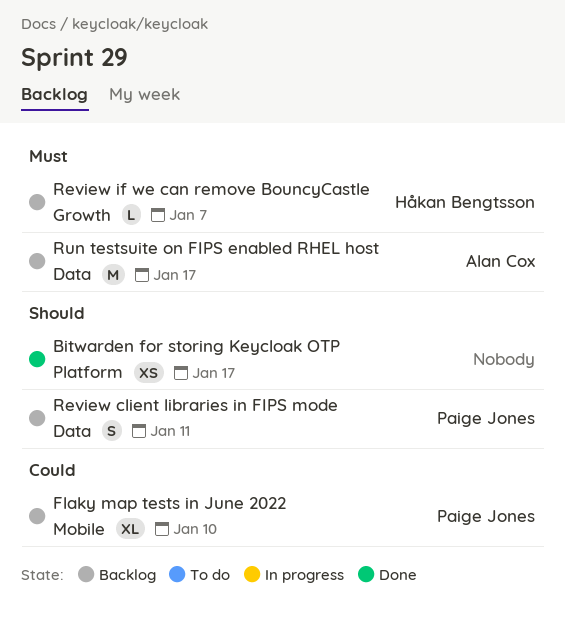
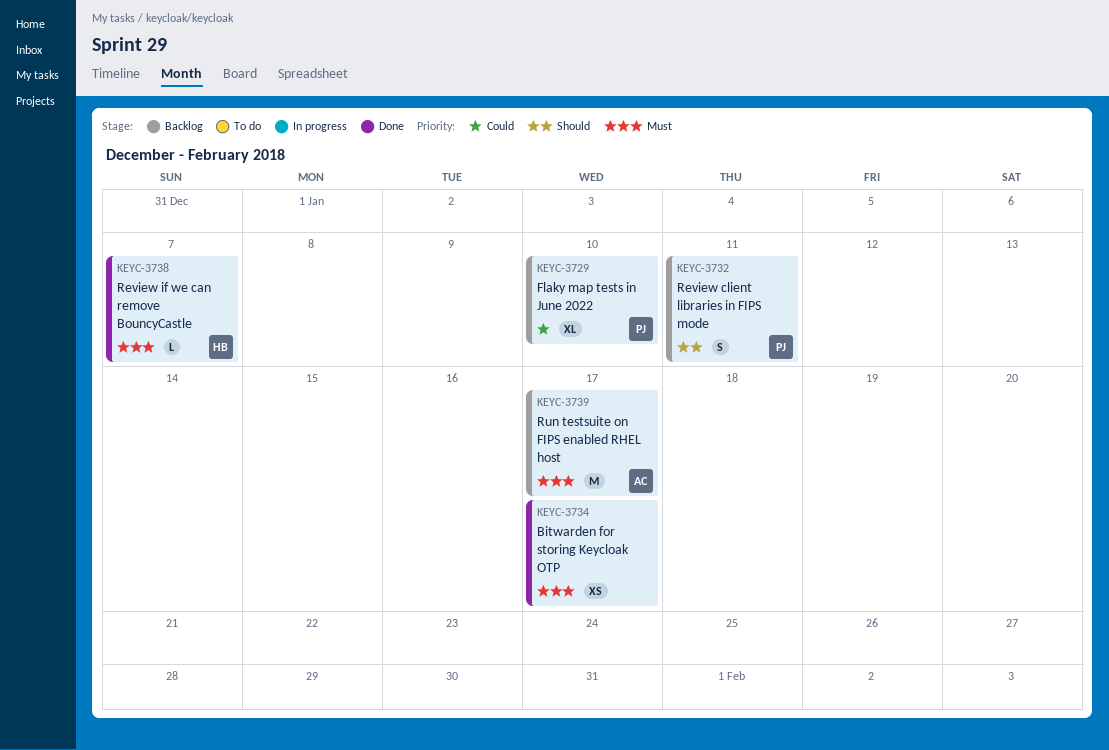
Bitwarden for storing Keycloak OTP, priority: Should -> Must
Review if we can remove BouncyCastle, status: Backlog -> Done

